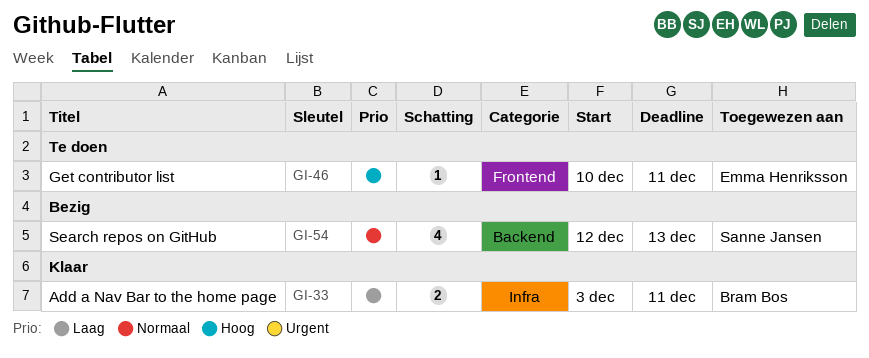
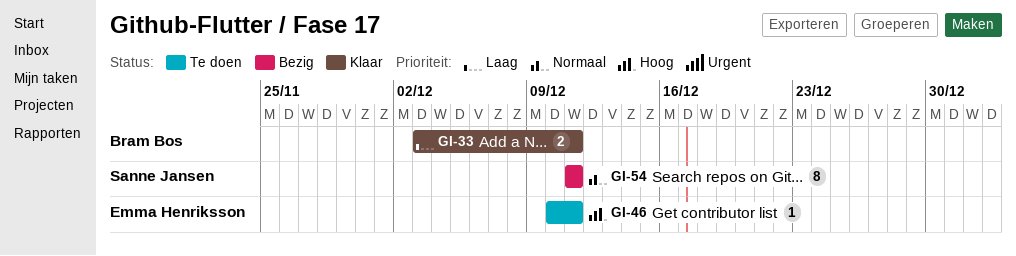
GI-54, estimate: 4 -> 8
GI-54, start: Dec 12 -> Dec 11
GI-54, due: Dec 13 -> Dec 11

